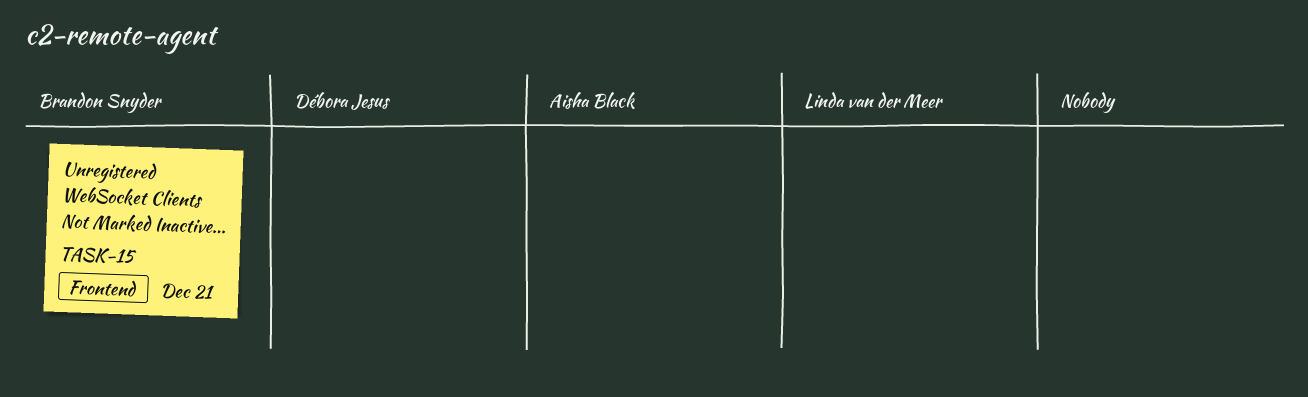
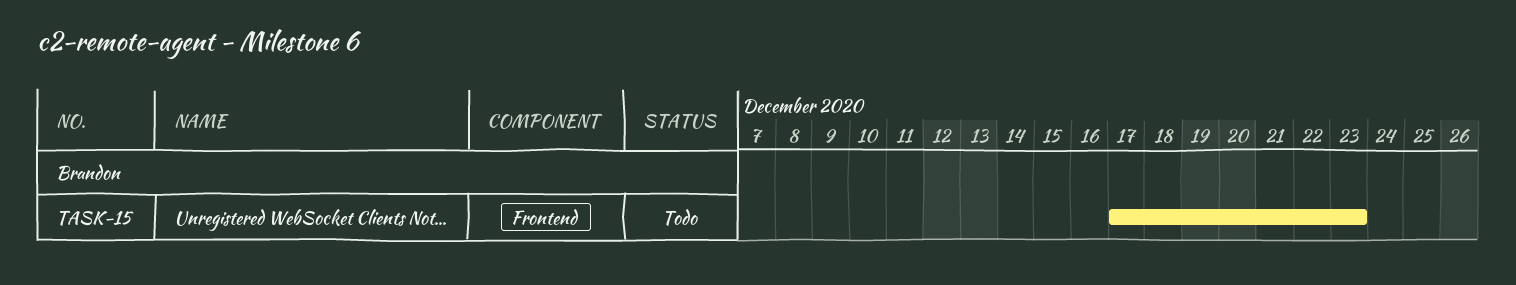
TASK-15, due: Dec 21 -> Dec 23

